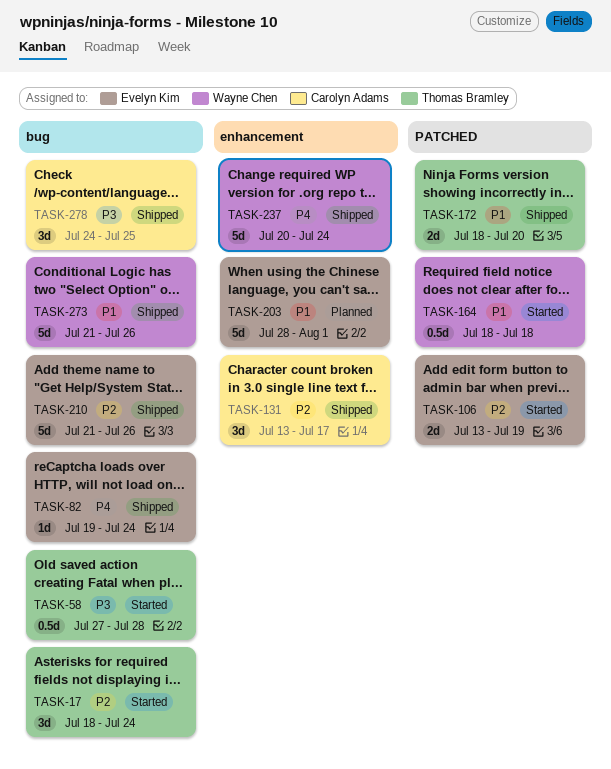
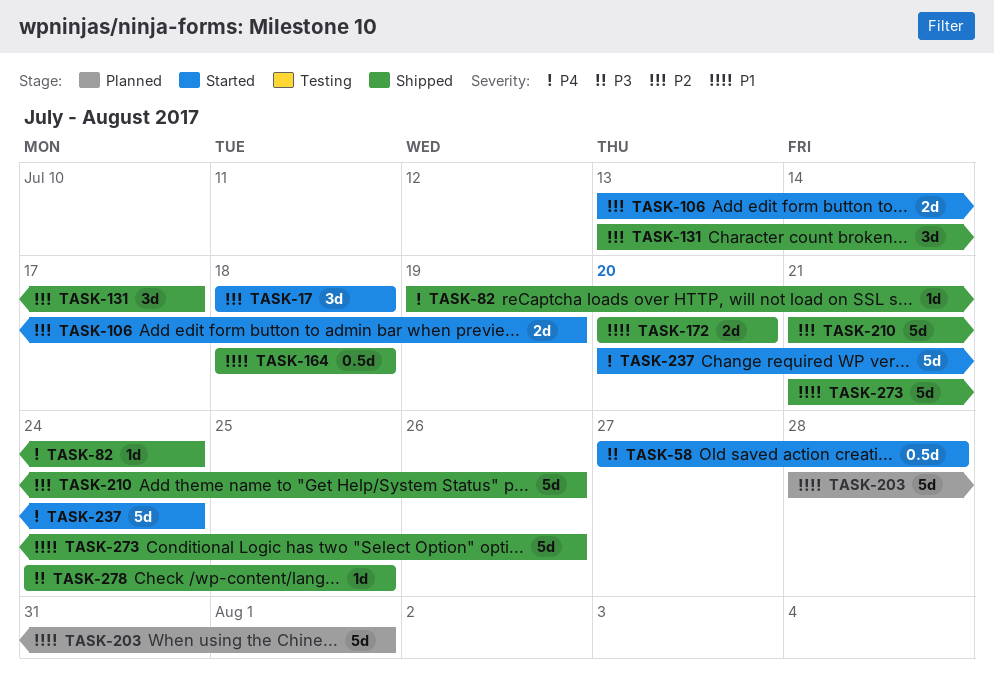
TASK-17, due: Jul 24 -> Jul 18
TASK-164, status: Started -> Shipped
TASK-172, start: Jul 18 -> Jul 20
TASK-237, status: Shipped -> Started
TASK-278, estimate: 3d -> 1d

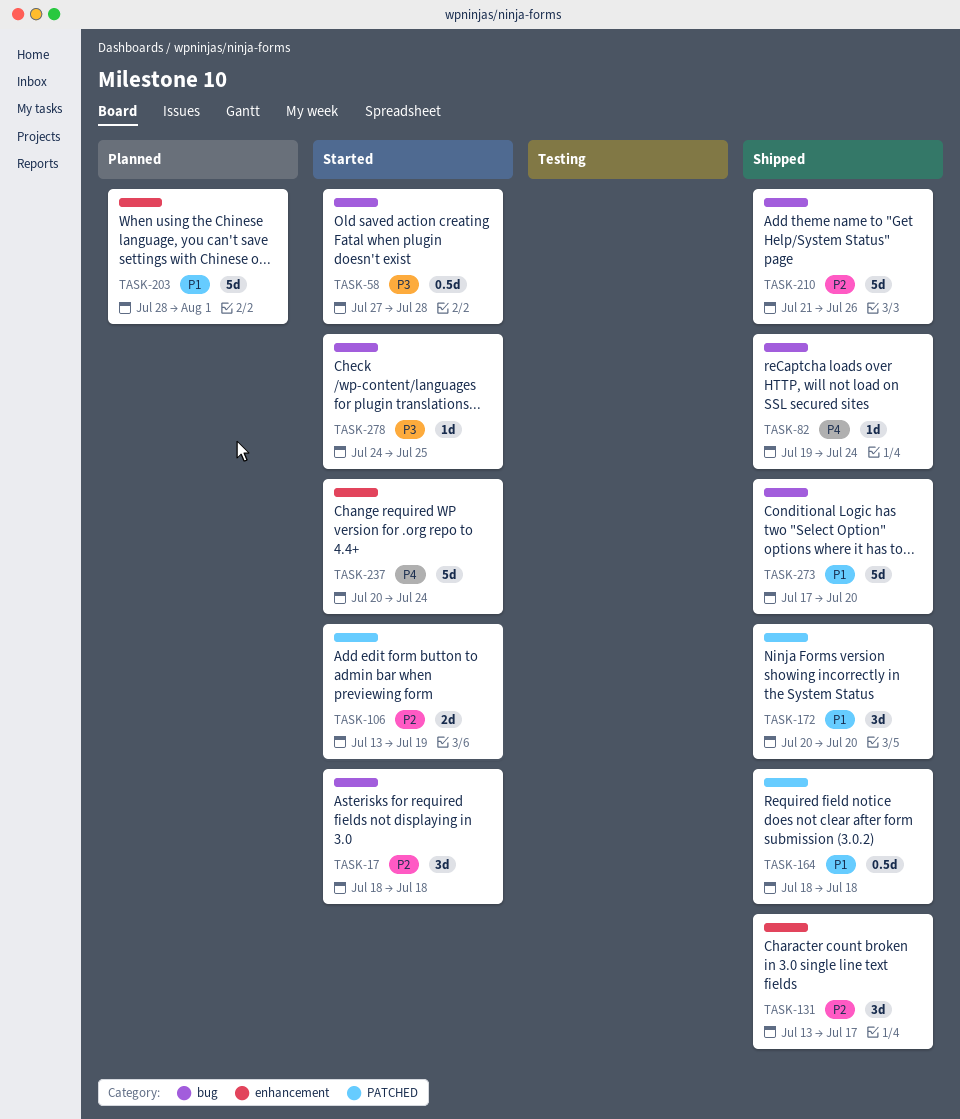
TASK-172, estimate: 2d -> 3d
TASK-273, start: Jul 21 -> Jul 17
TASK-273, due: Jul 26 -> Jul 20
TASK-278, status: Shipped -> Started

